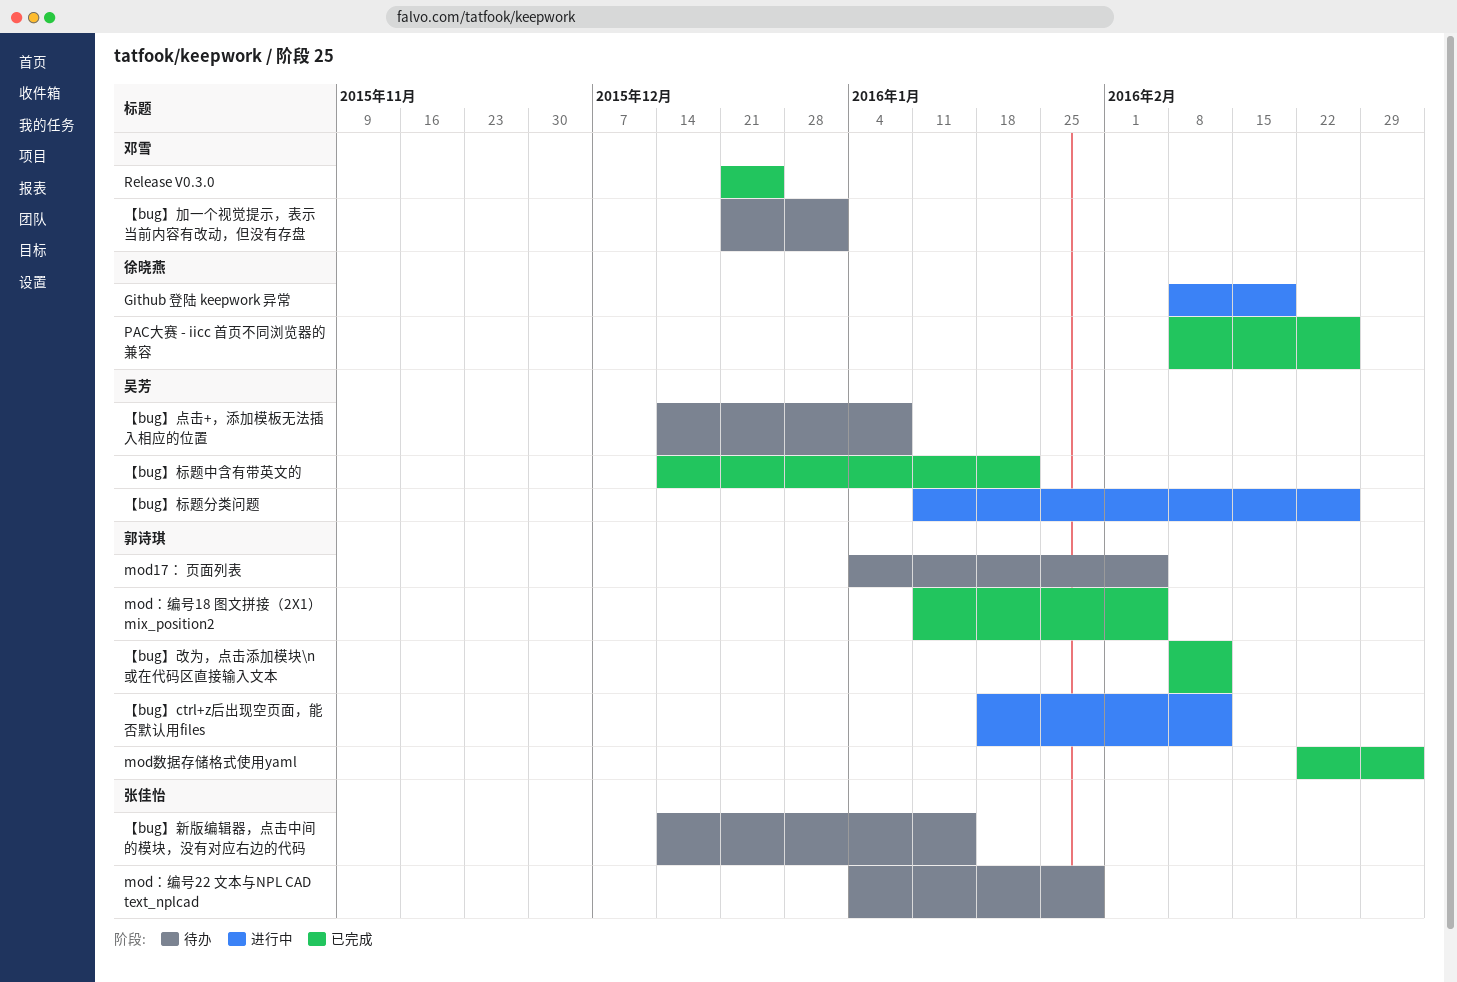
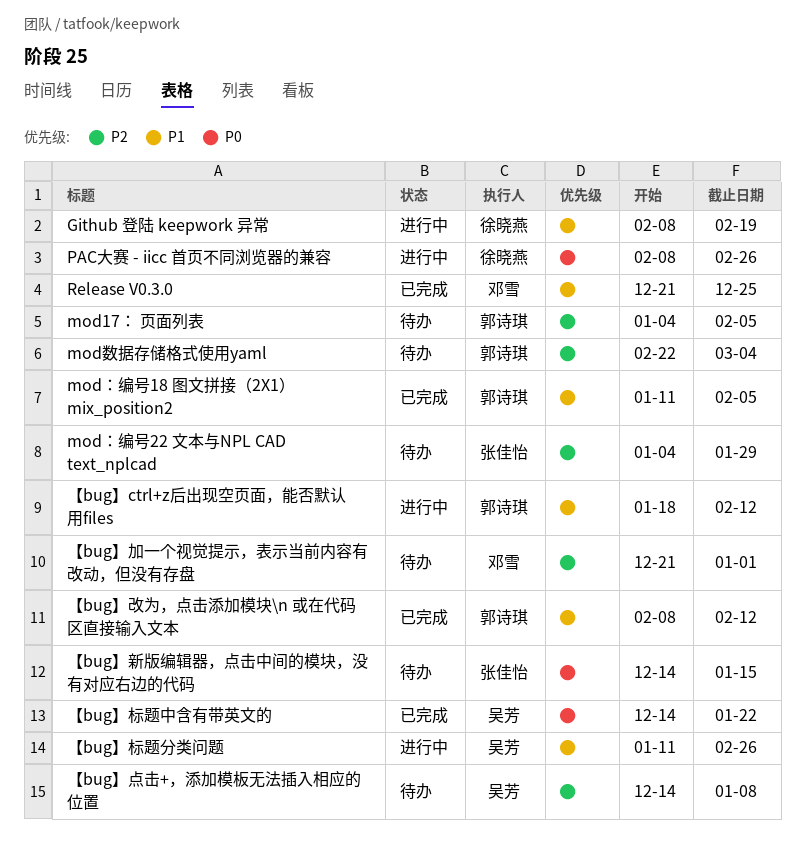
mod数据存储格式使用yaml, status: 已完成 -> 待办
PAC大赛 - iicc 首页不同浏览器的兼容, status: 已完成 -> 进行中

